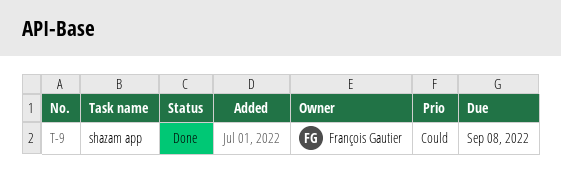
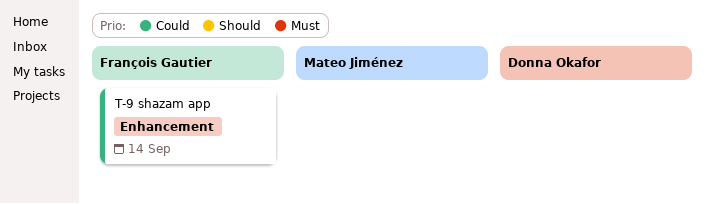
T-9, due: Sep 8 -> Sep 14

